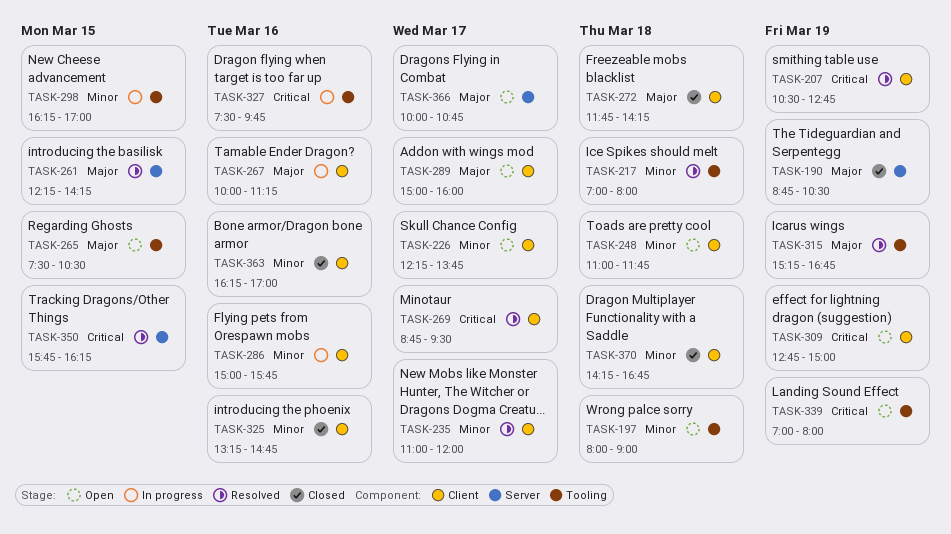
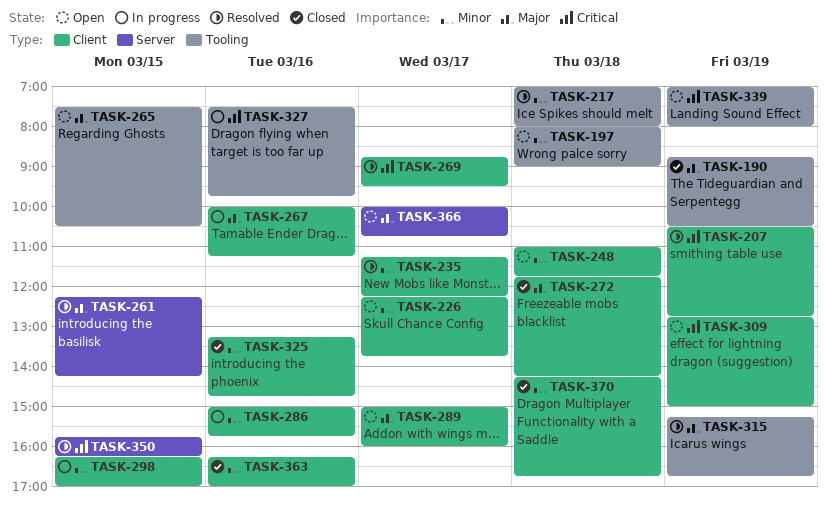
TASK-190, label: Server -> Tooling
TASK-235, begins: 11:00 -> 11:15
TASK-235, ends: 12:00 -> 12:15
TASK-298, label: Tooling -> Client

